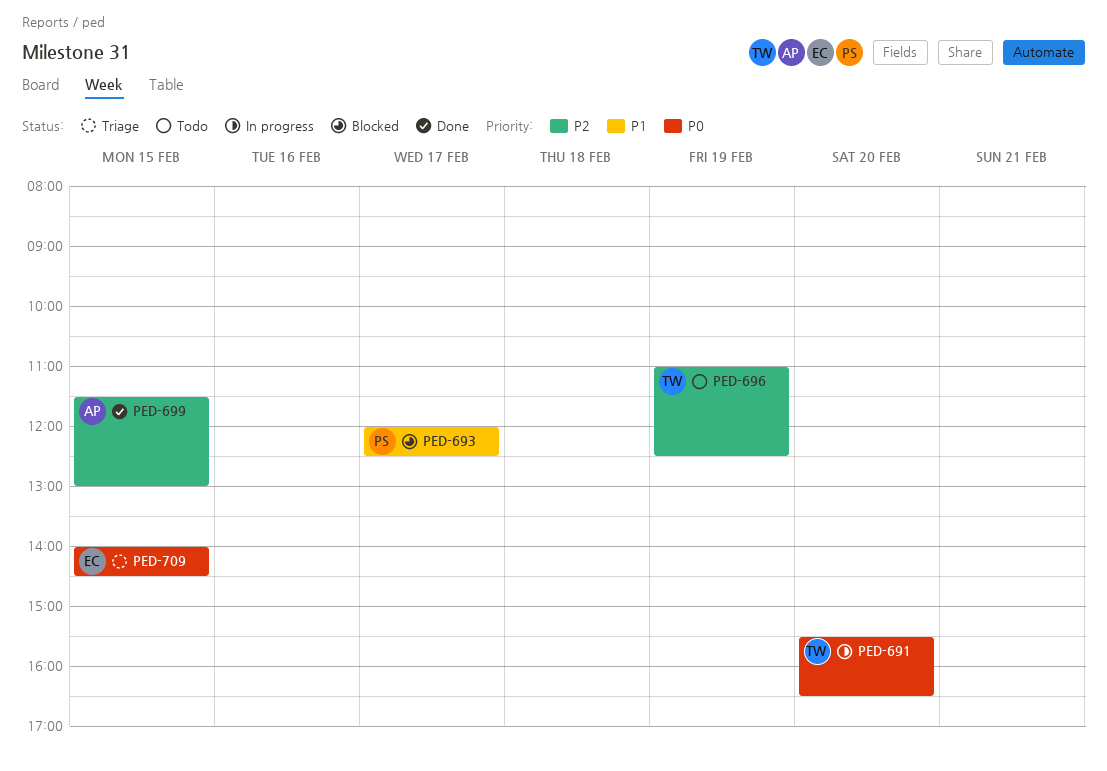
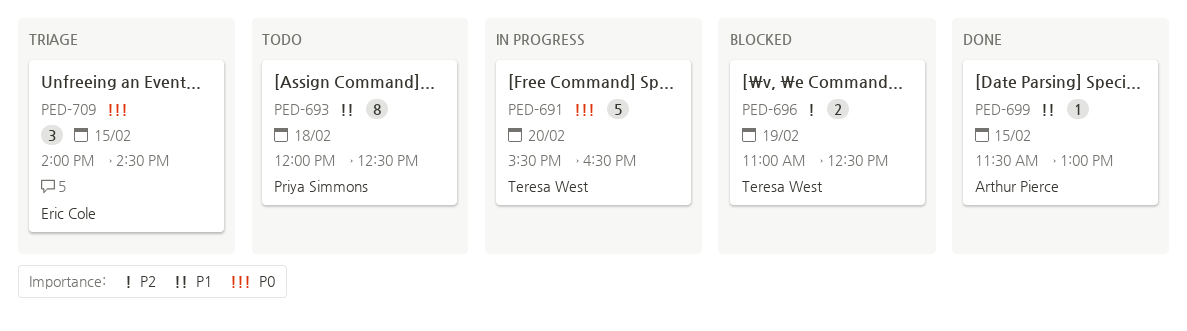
PED-693, status: Blocked -> Todo
PED-693, day: Feb 17 -> Feb 18
PED-696, status: Todo -> Blocked
PED-699, priority: P2 -> P1

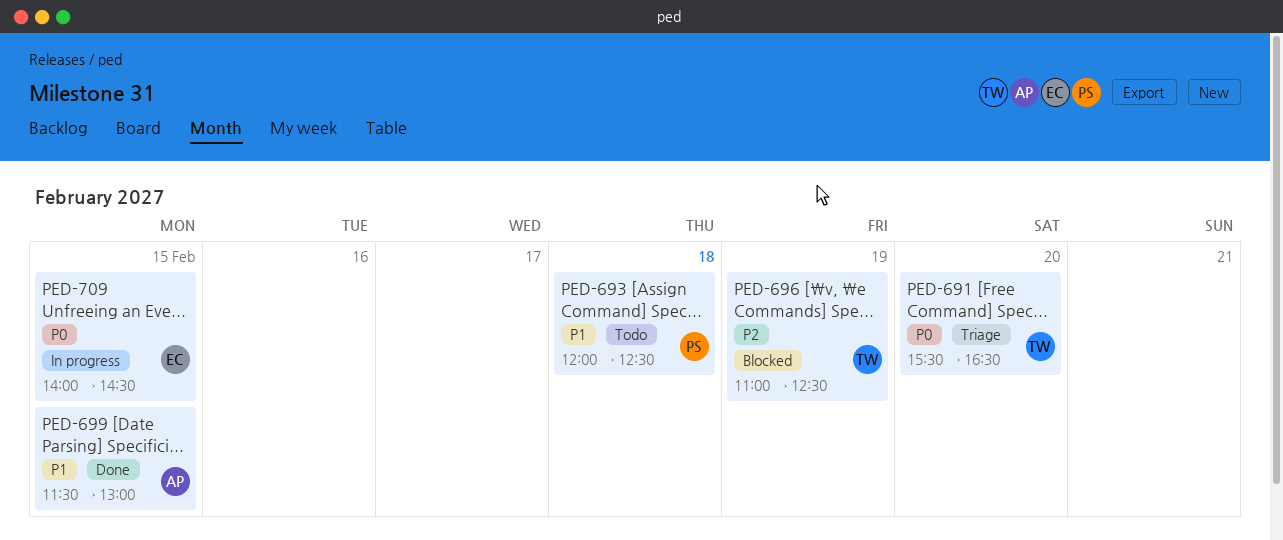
PED-691, status: In progress -> Triage
PED-709, status: Triage -> In progress

